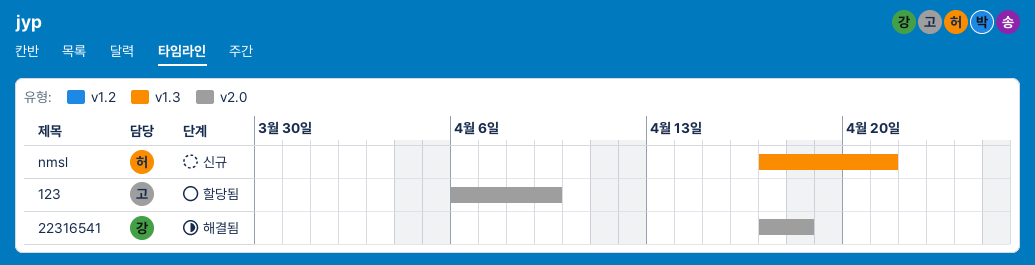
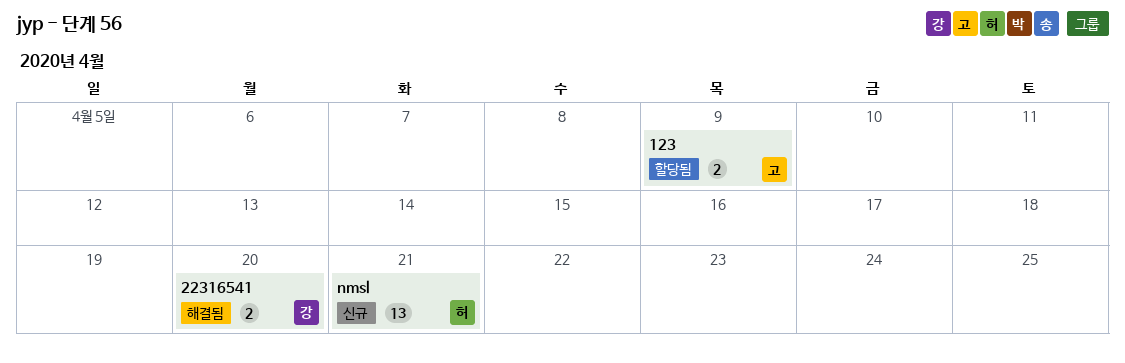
22316541, due: Apr 18 -> Apr 20

